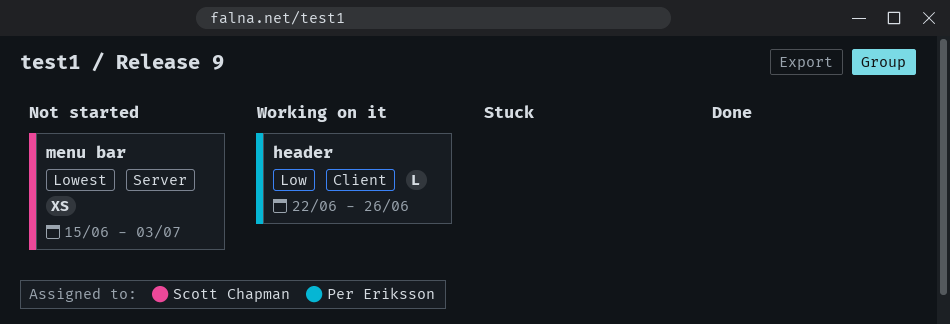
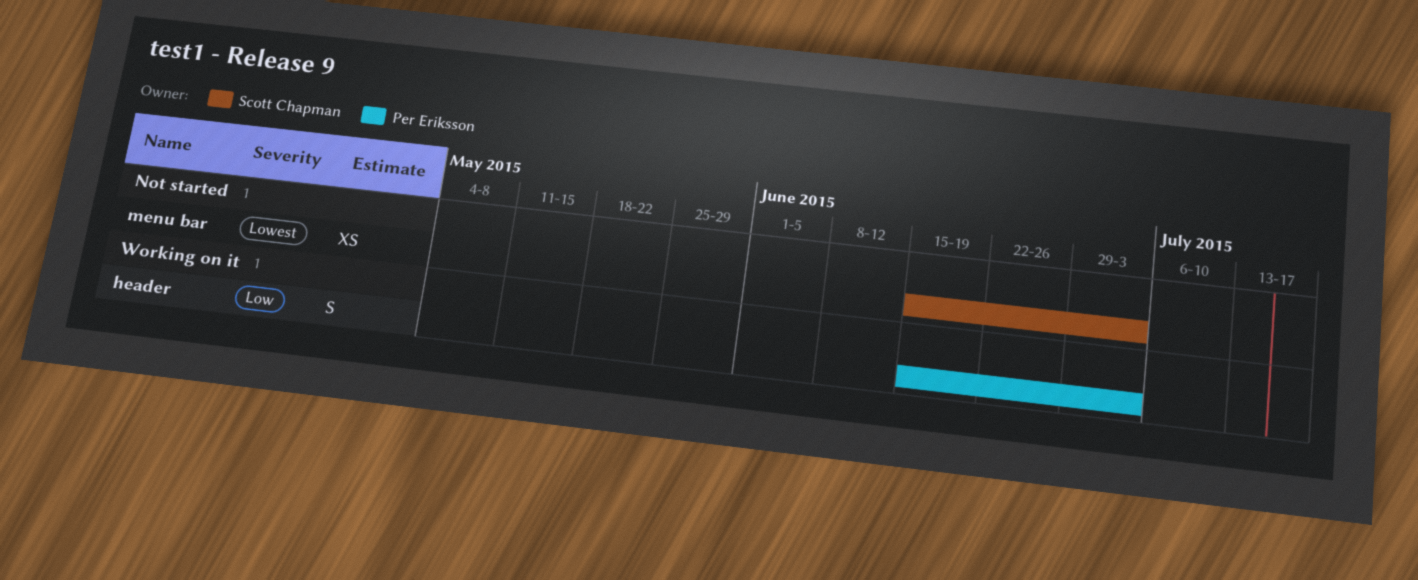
header, estimate: L -> S
header, start: Jun 22 -> Jun 15
header, due: Jun 26 -> Jul 3

